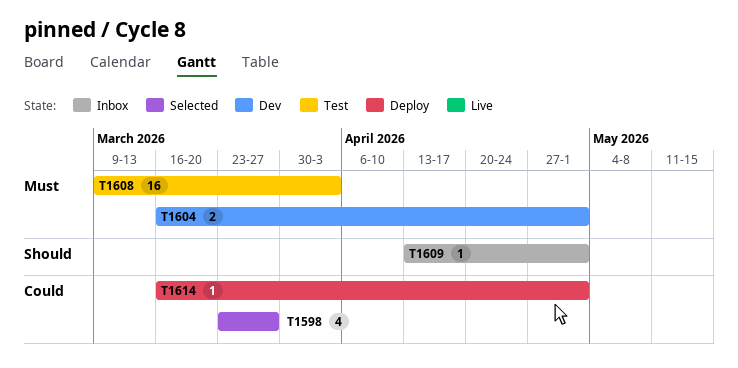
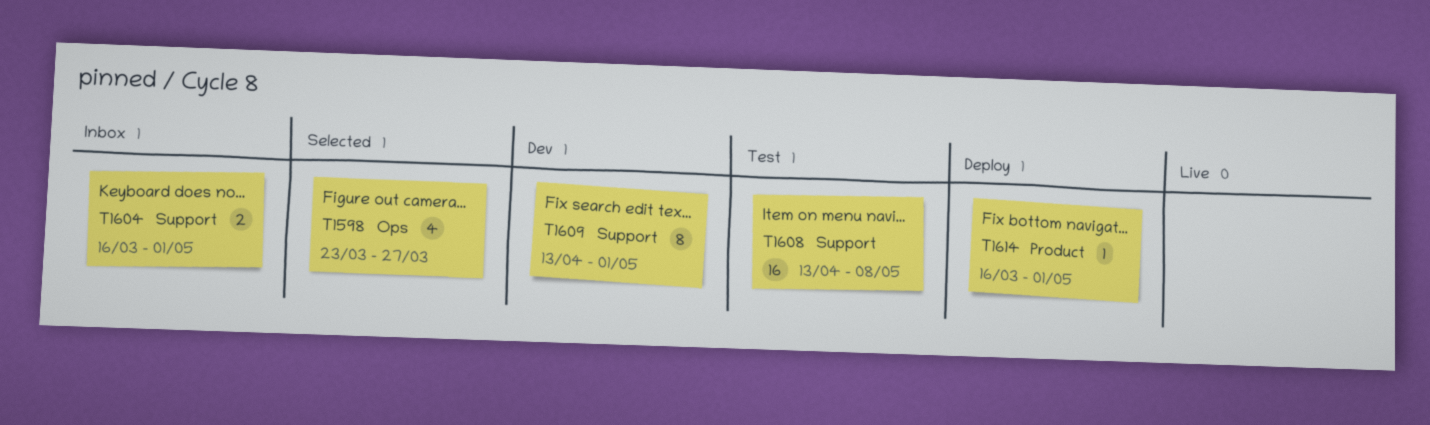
T1604, status: Dev -> Inbox
T1608, start: Mar 9 -> Apr 13
T1608, due: Apr 3 -> May 8
T1609, status: Inbox -> Dev
T1609, estimate: 1 -> 8

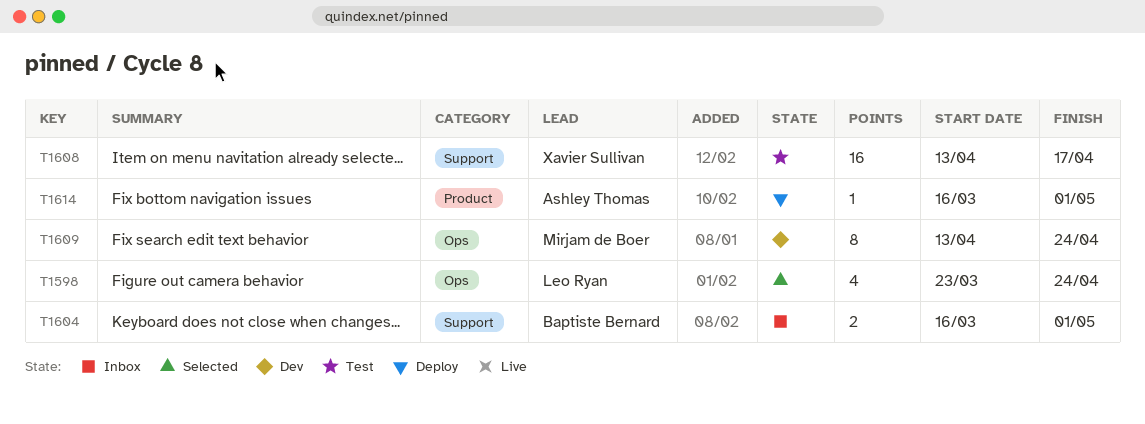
T1598, due: Mar 27 -> Apr 24
T1608, due: May 8 -> Apr 17
T1609, label: Support -> Ops
T1609, due: May 1 -> Apr 24

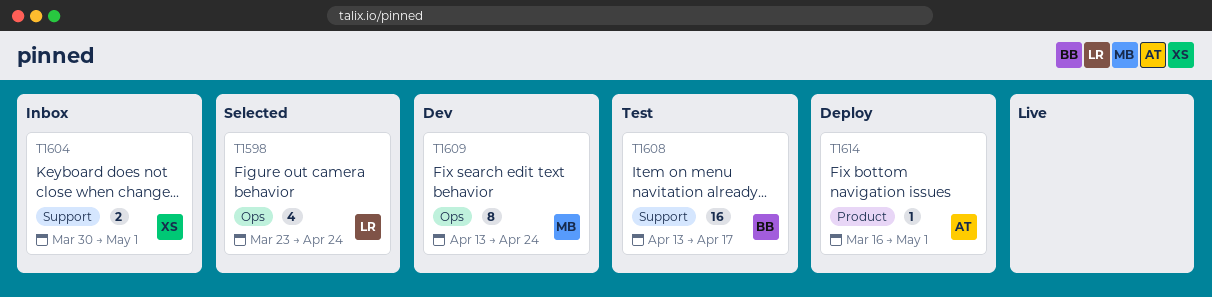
T1604, owner: Baptiste Bernard -> Xavier Sullivan
T1604, start: Mar 16 -> Mar 30
T1608, owner: Xavier Sullivan -> Baptiste Bernard

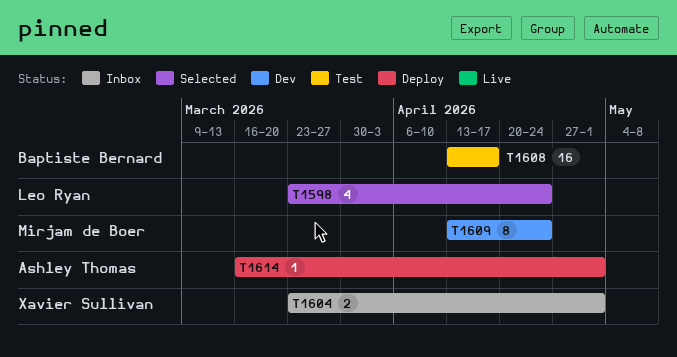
T1604, start: Mar 30 -> Mar 23

